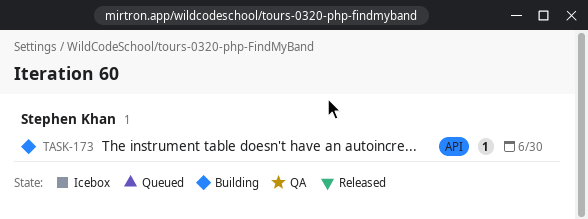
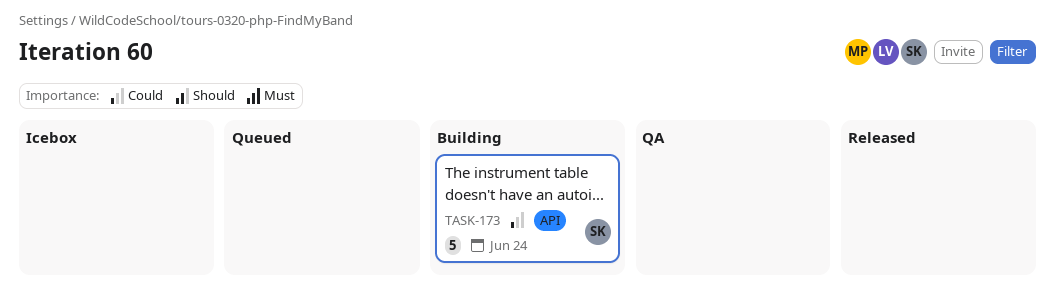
TASK-173, estimate: 1 -> 5
TASK-173, due: Jun 30 -> Jun 24

